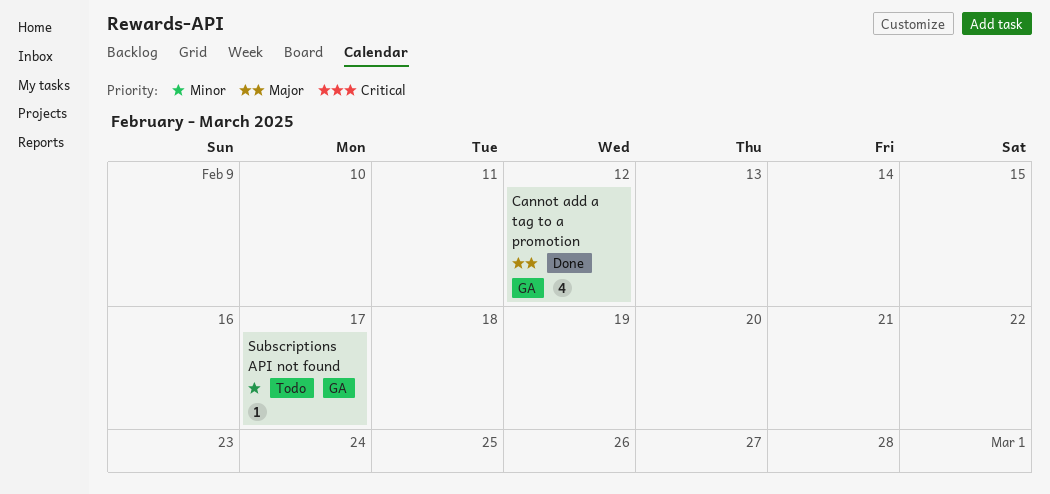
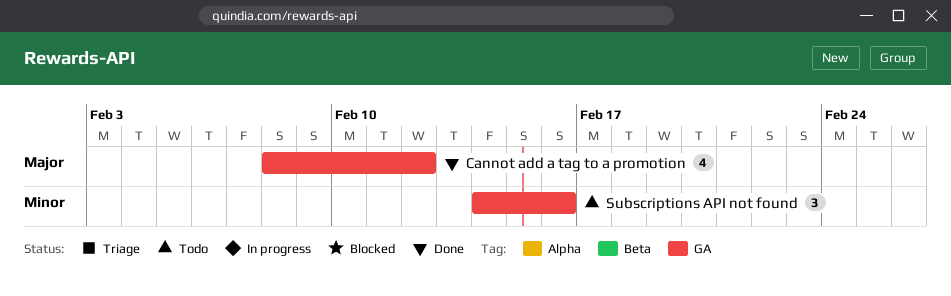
Subscriptions API not found, estimate: 1 -> 3
Subscriptions API not found, due: Feb 17 -> Feb 16

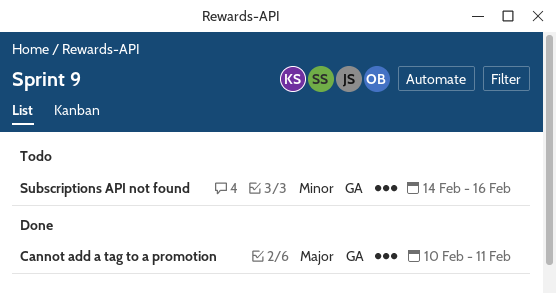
Cannot add a tag to a promotion, estimate: 4 -> 3
Cannot add a tag to a promotion, start: Feb 8 -> Feb 10
Cannot add a tag to a promotion, due: Feb 12 -> Feb 11

